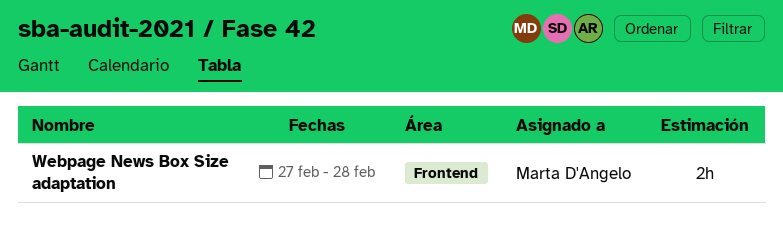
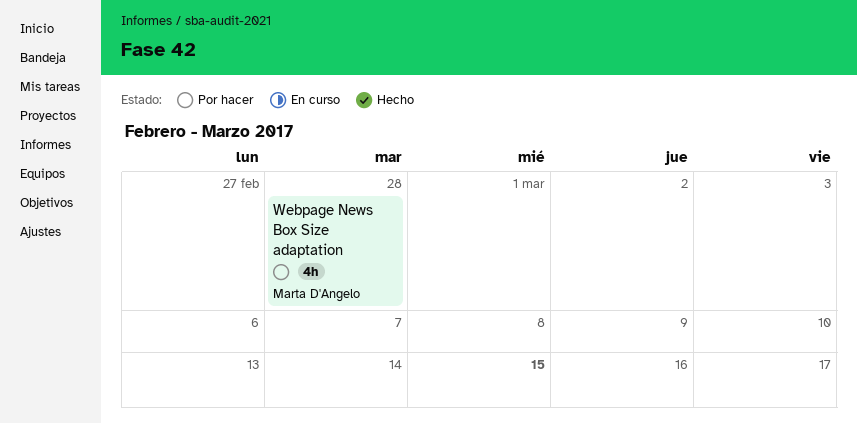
Webpage News Box Size adaptation, estimate: 2h -> 4h

